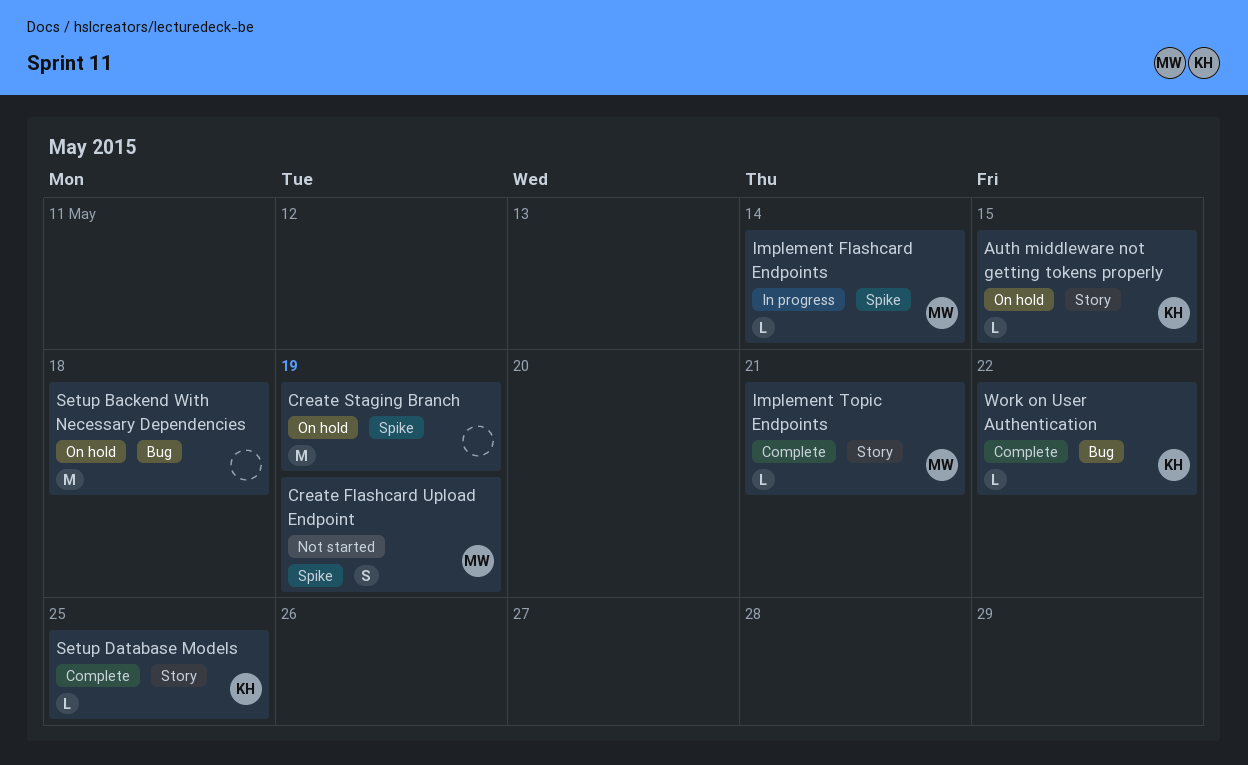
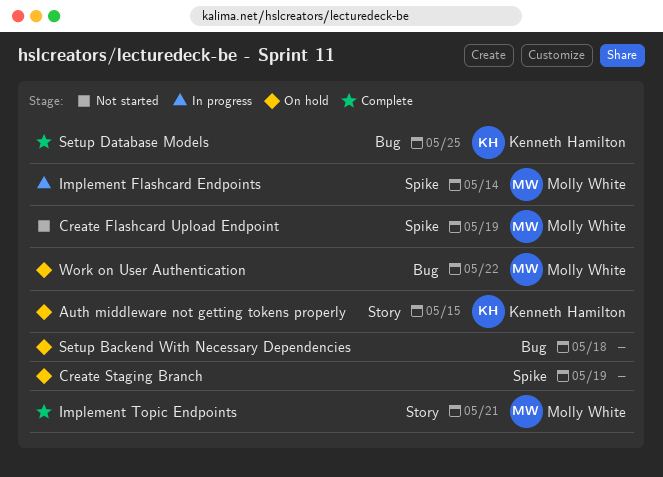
Setup Database Models, label: Story -> Bug
Work on User Authentication, status: Complete -> On hold
Work on User Authentication, owner: Kenneth Hamilton -> Molly White

